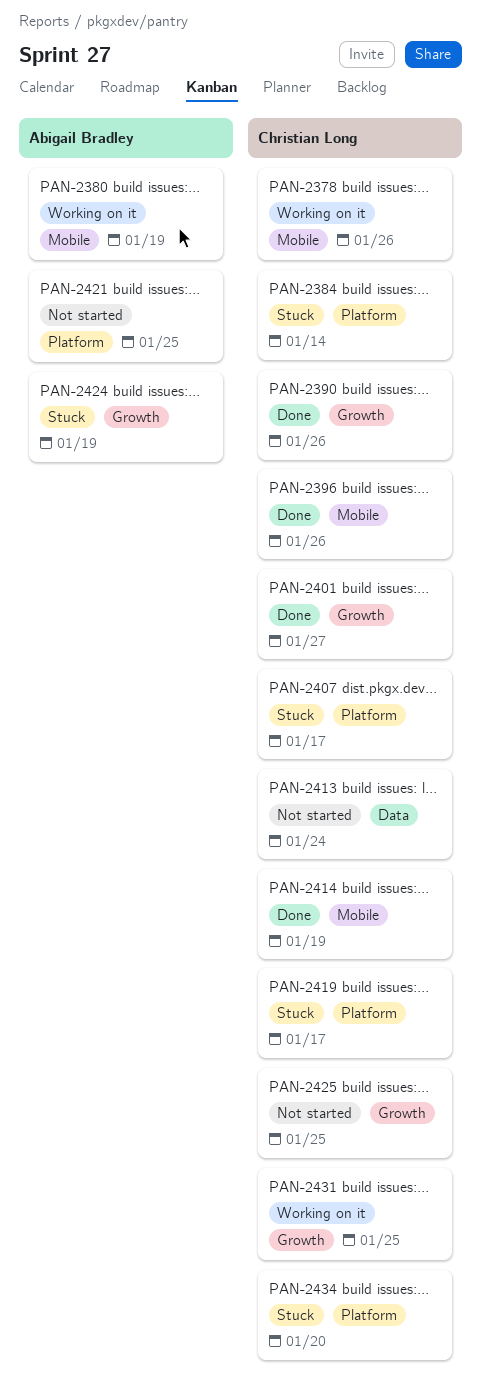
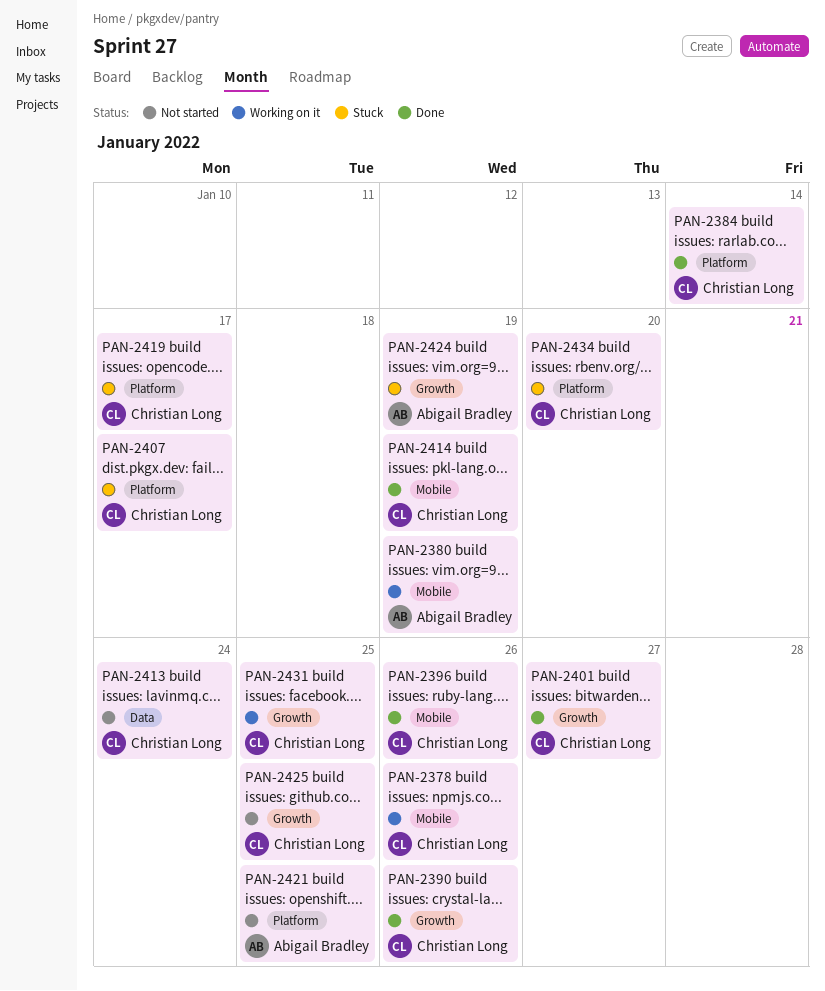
PAN-2384, status: Stuck -> Done

